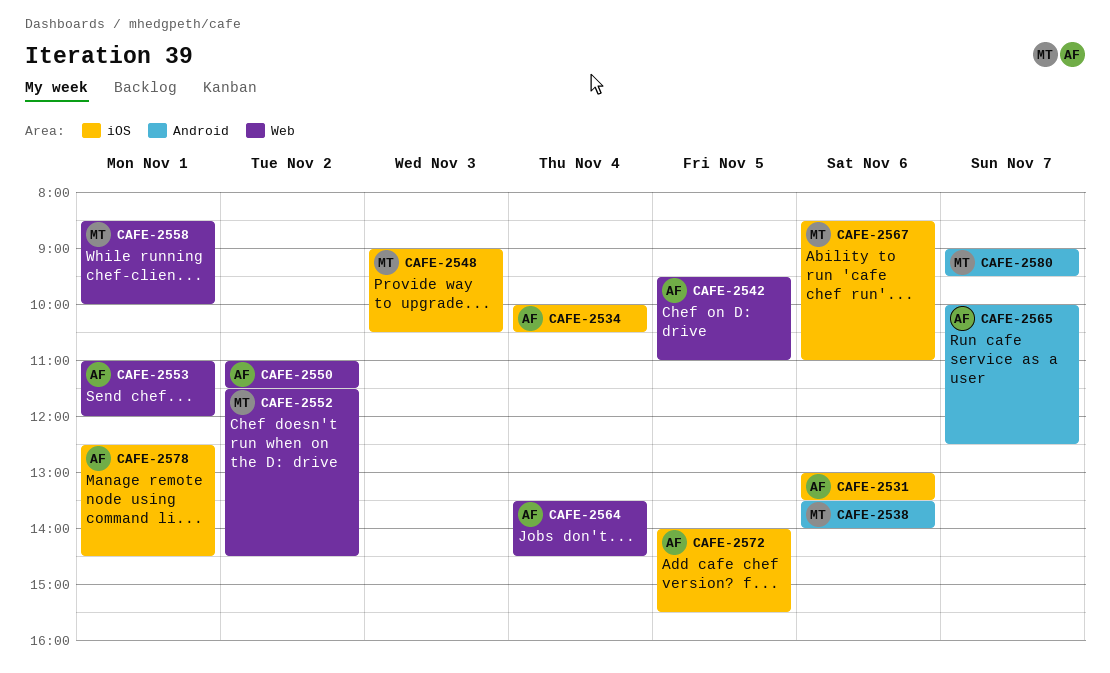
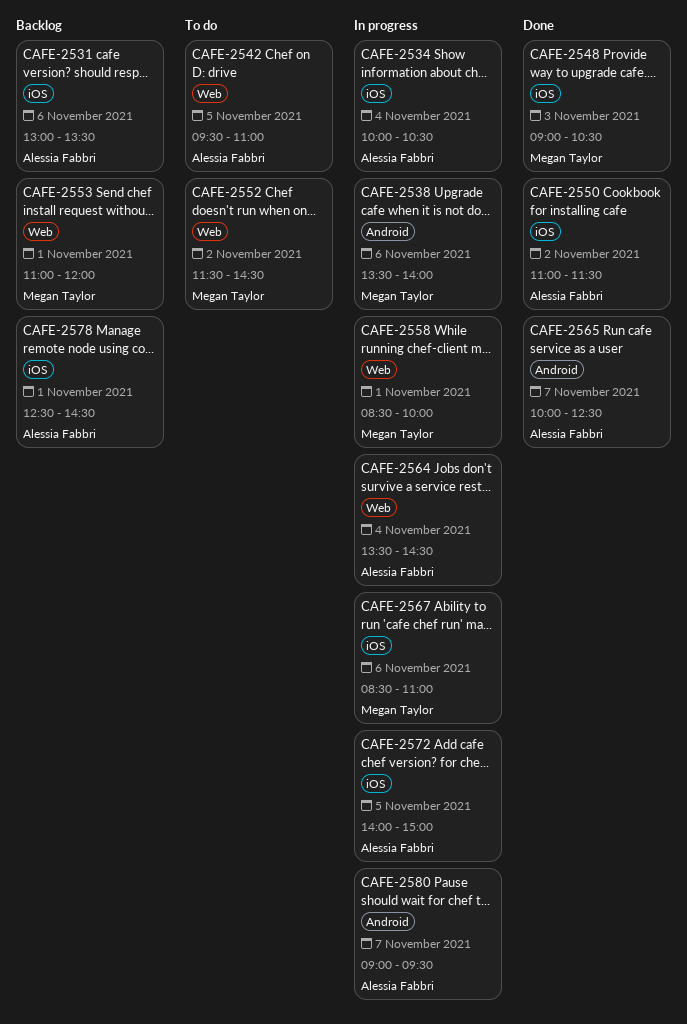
CAFE-2550, label: Web -> iOS
CAFE-2553, owner: Alessia Fabbri -> Megan Taylor
CAFE-2572, ends: 15:30 -> 15:00
CAFE-2580, owner: Megan Taylor -> Alessia Fabbri

